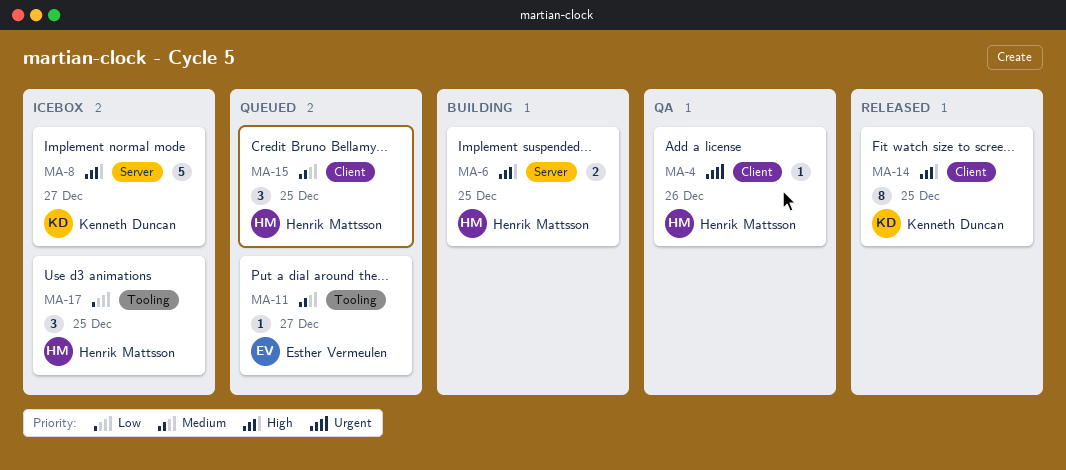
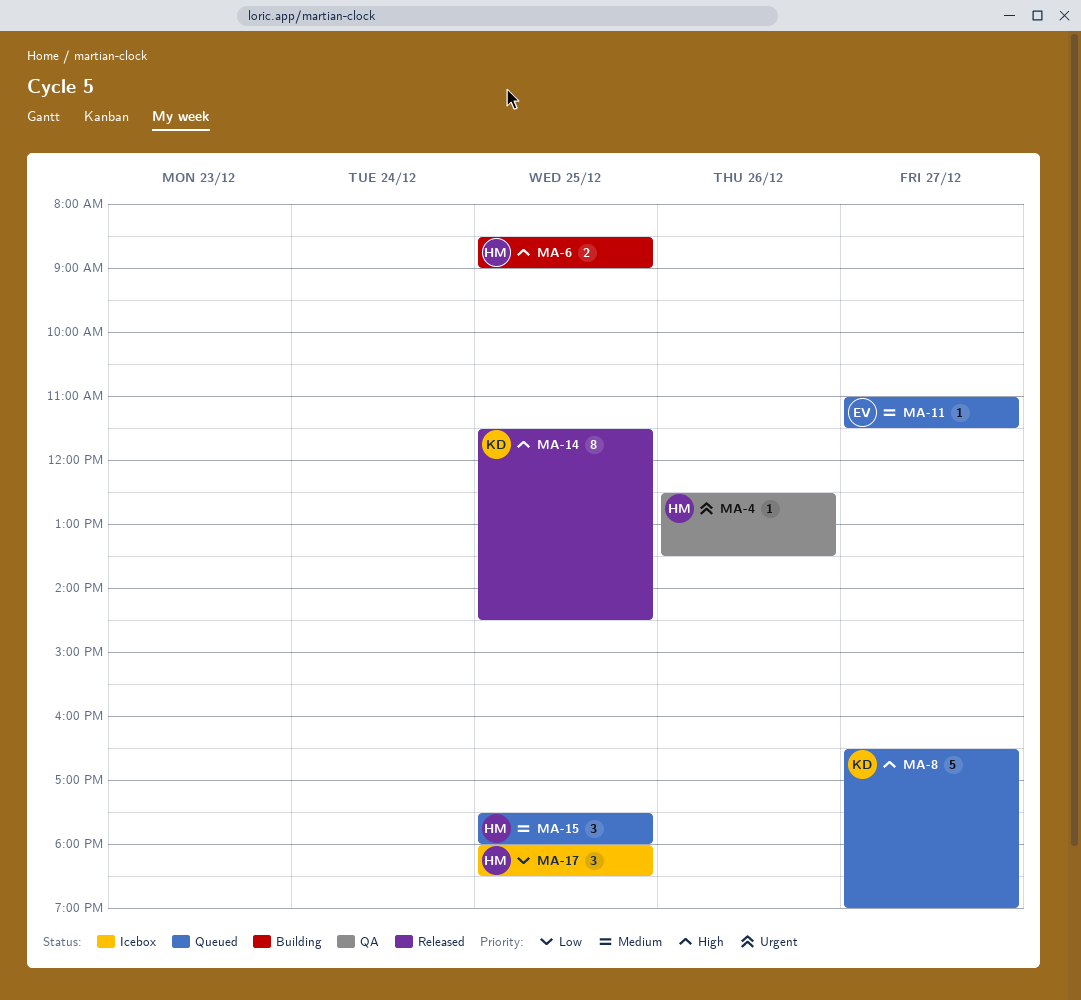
MA-8, status: Icebox -> Queued

